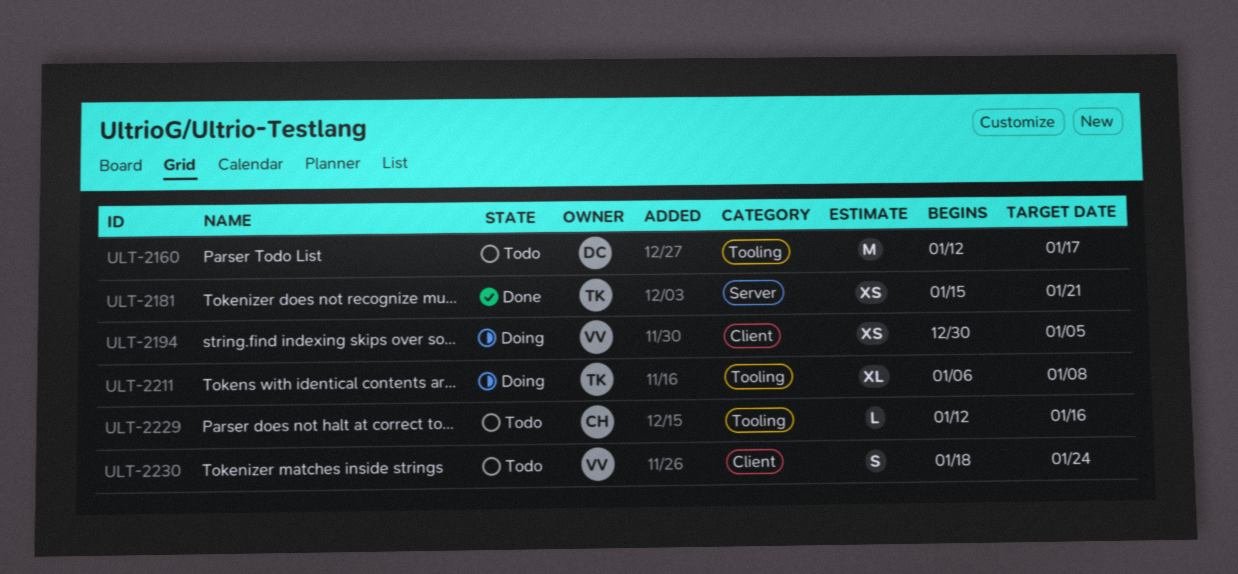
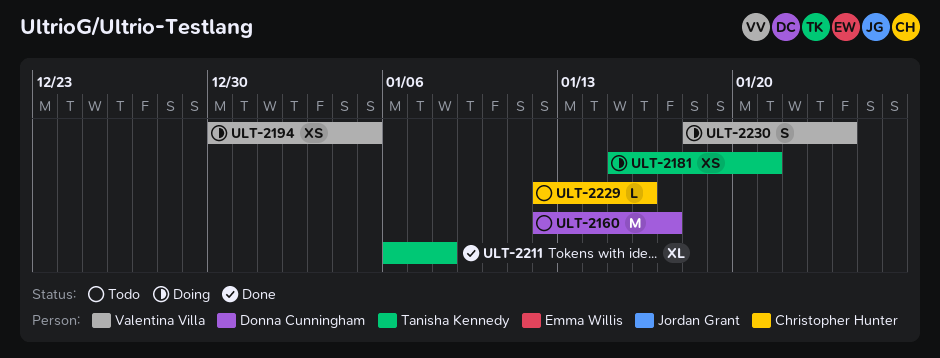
ULT-2181, status: Done -> Doing
ULT-2211, status: Doing -> Done
ULT-2230, status: Todo -> Doing

